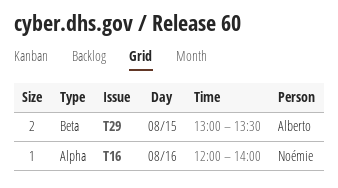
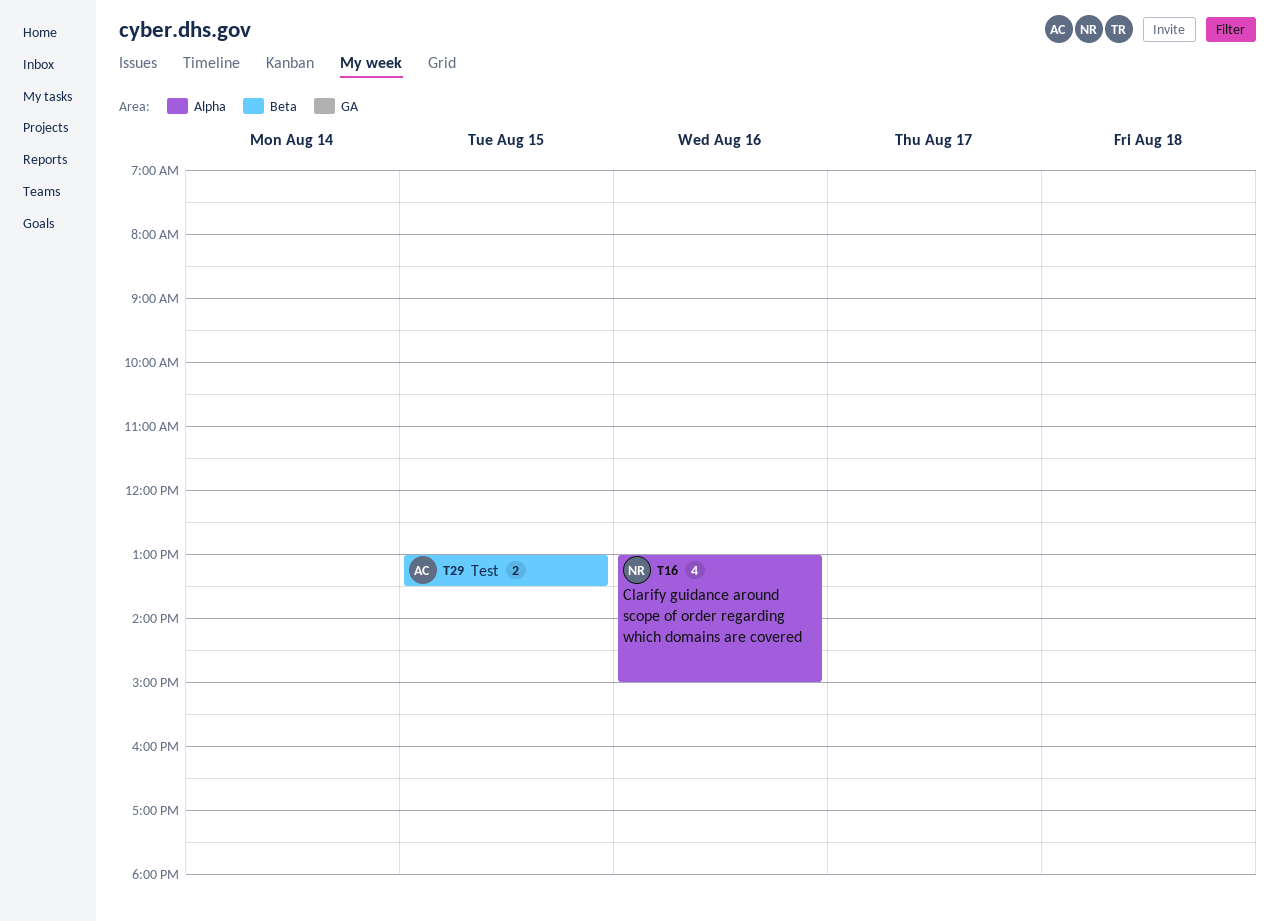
T16, estimate: 1 -> 4
T16, begins: 12:00 -> 13:00
T16, ends: 14:00 -> 15:00

